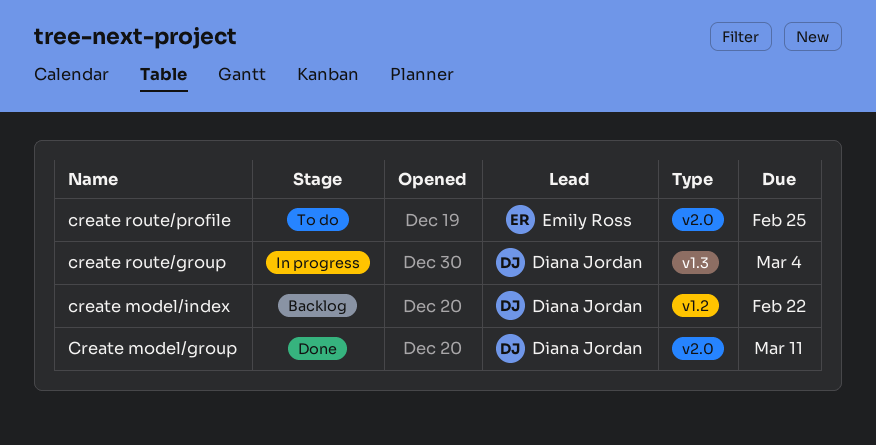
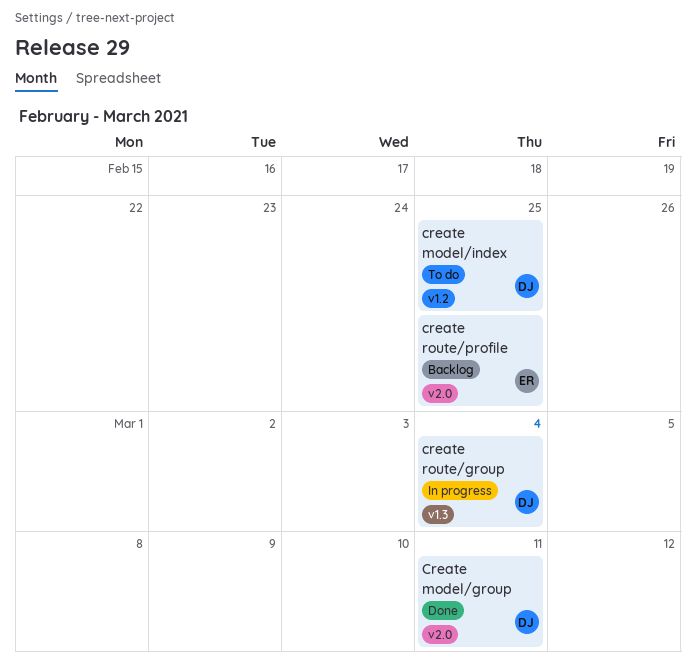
create model/index, status: Backlog -> To do
create model/index, due: Feb 22 -> Feb 25
create route/profile, status: To do -> Backlog

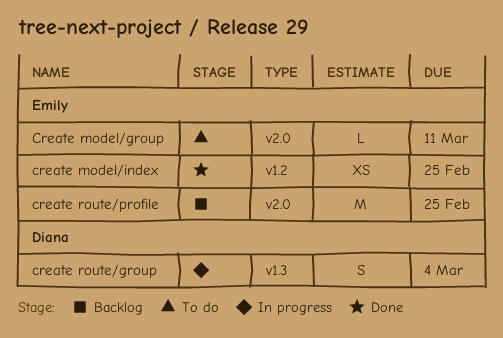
Create model/group, status: Done -> To do
Create model/group, owner: Diana -> Emily
create model/index, status: To do -> Done
create model/index, owner: Diana -> Emily

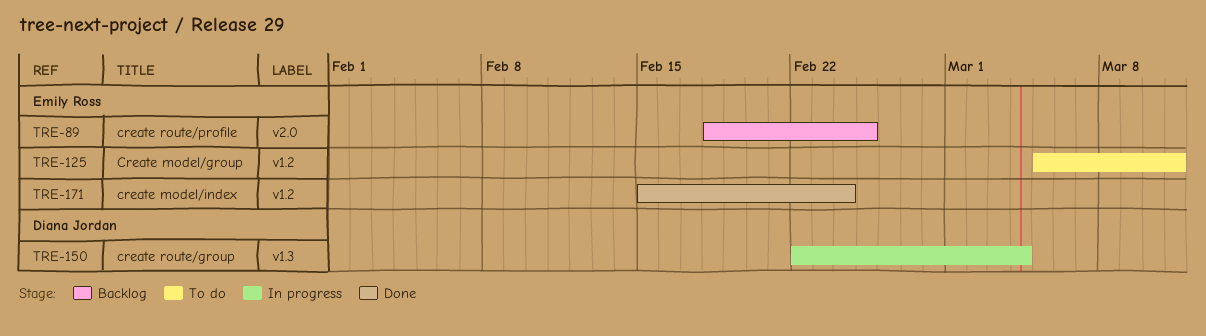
Create model/group, label: v2.0 -> v1.2
create model/index, due: Feb 25 -> Feb 24

